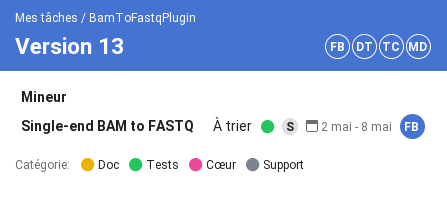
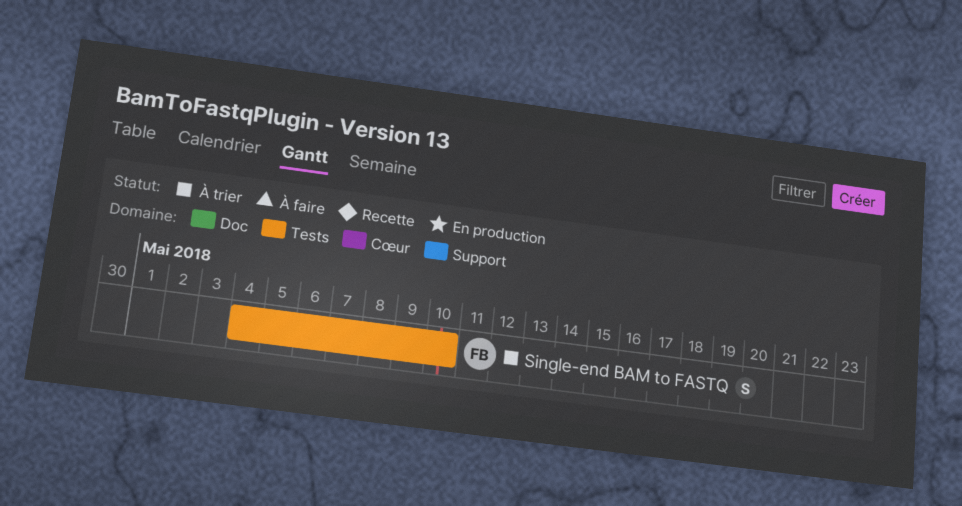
Single-end BAM to FASTQ, start: May 2 -> May 4
Single-end BAM to FASTQ, due: May 8 -> May 10

